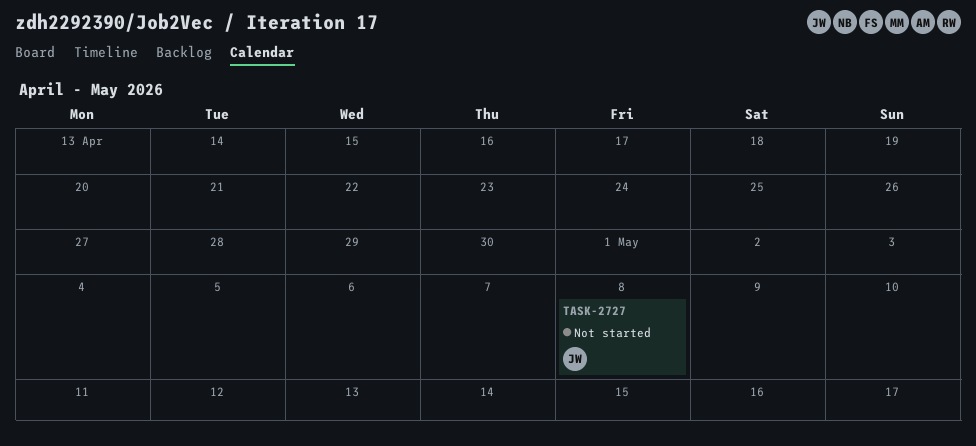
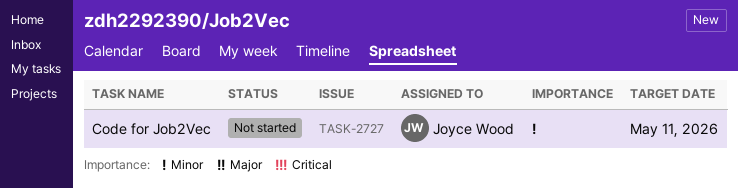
TASK-2727, due: May 8 -> May 11

